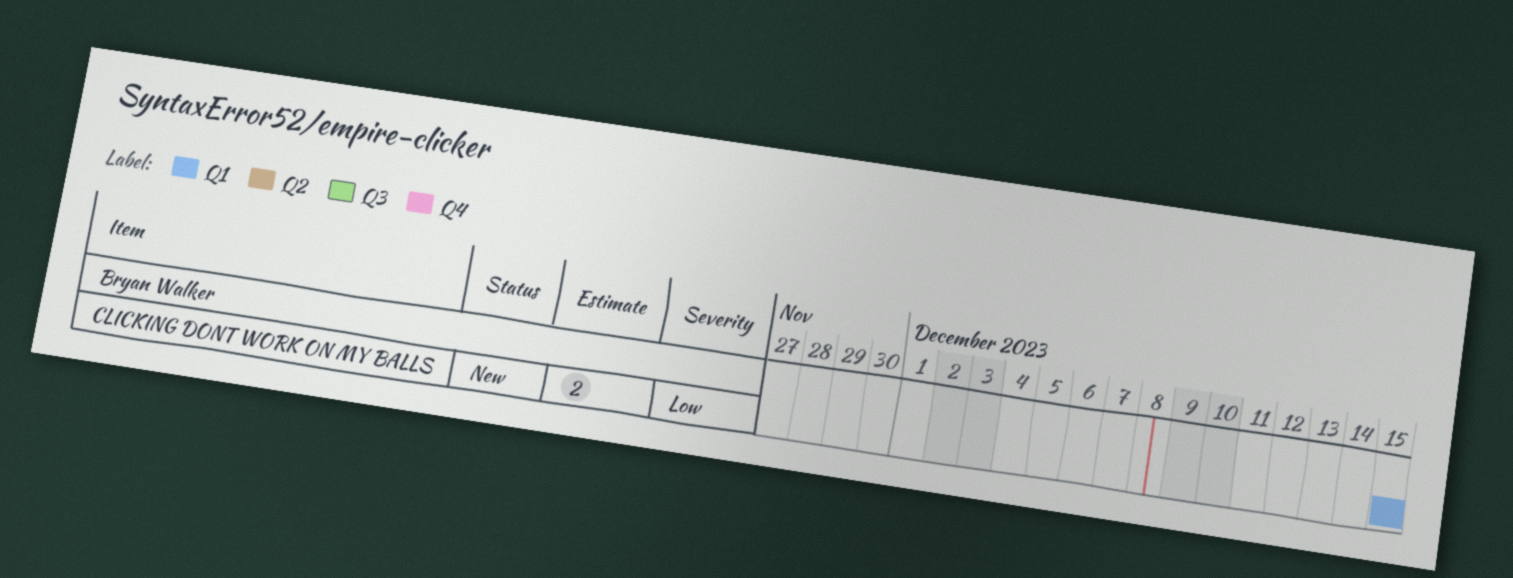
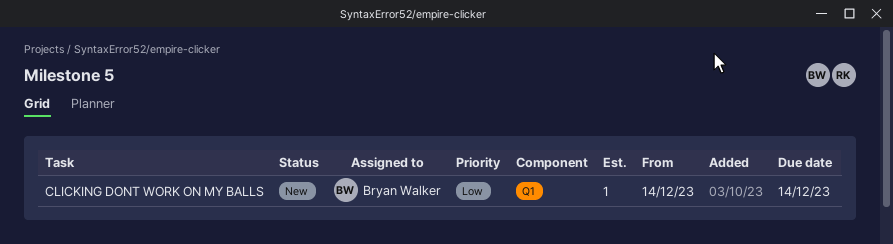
CLICKING DONT WORK ON MY BALLS, estimate: 2 -> 1
CLICKING DONT WORK ON MY BALLS, start: Dec 15 -> Dec 14
CLICKING DONT WORK ON MY BALLS, due: Dec 15 -> Dec 14

